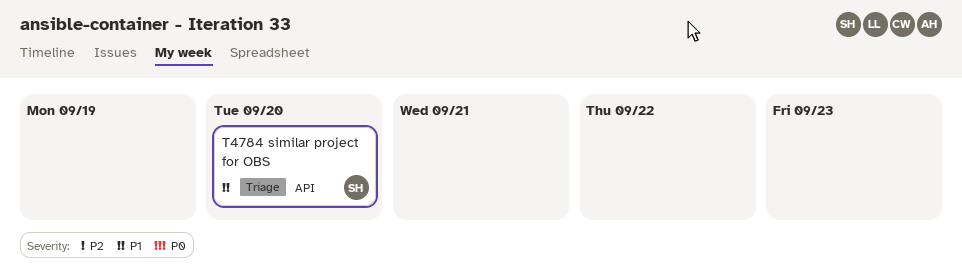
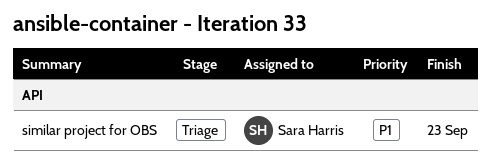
similar project for OBS, due: Sep 20 -> Sep 23

